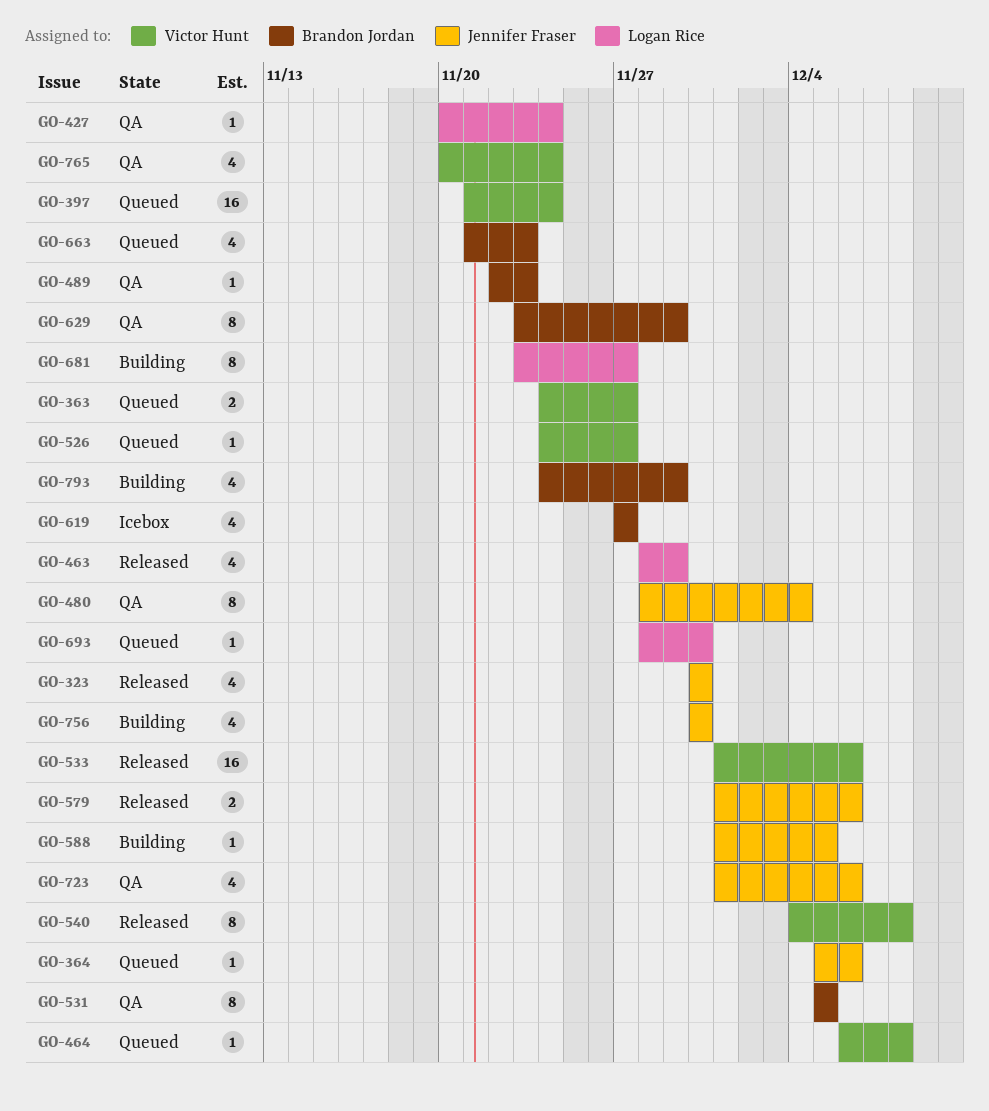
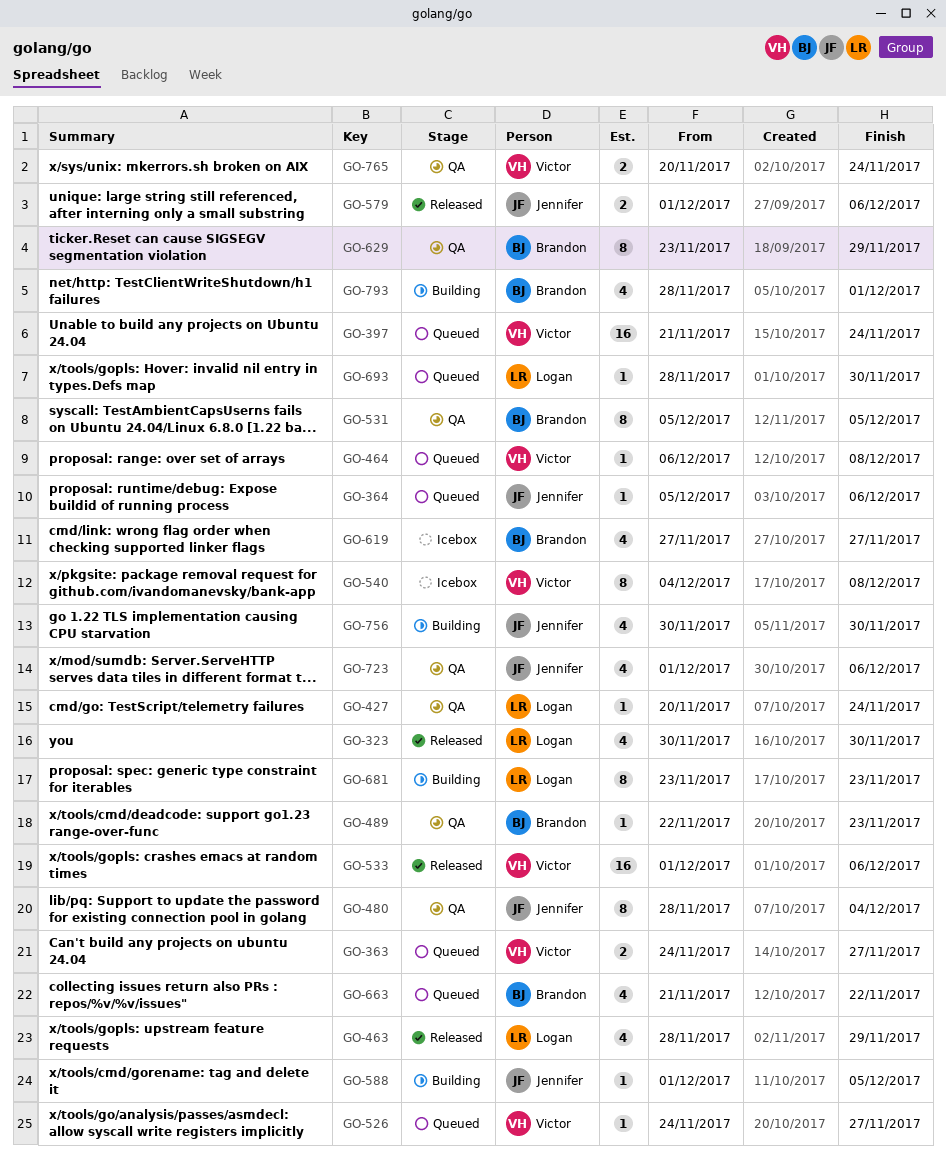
GO-323, owner: Jennifer Fraser -> Logan Rice
GO-540, status: Released -> Icebox
GO-663, due: Nov 23 -> Nov 22
GO-681, due: Nov 27 -> Nov 23
GO-765, estimate: 4 -> 2
GO-793, start: Nov 24 -> Nov 28
GO-793, due: Nov 29 -> Dec 1

